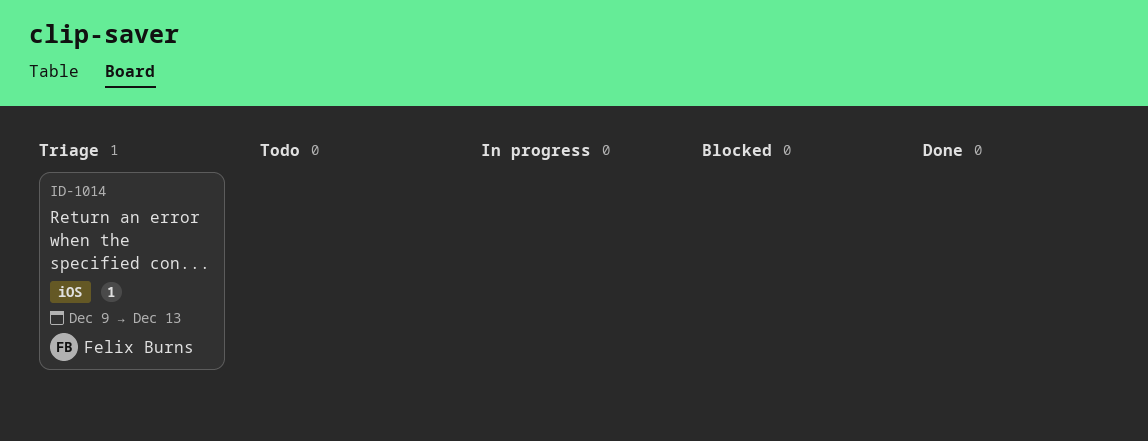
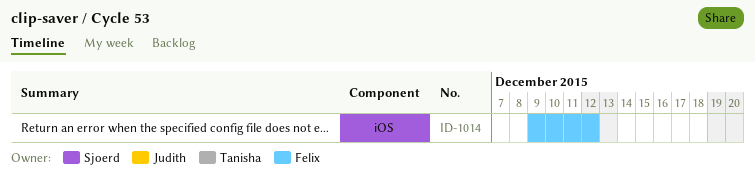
ID-1014, due: Dec 13 -> Dec 12

